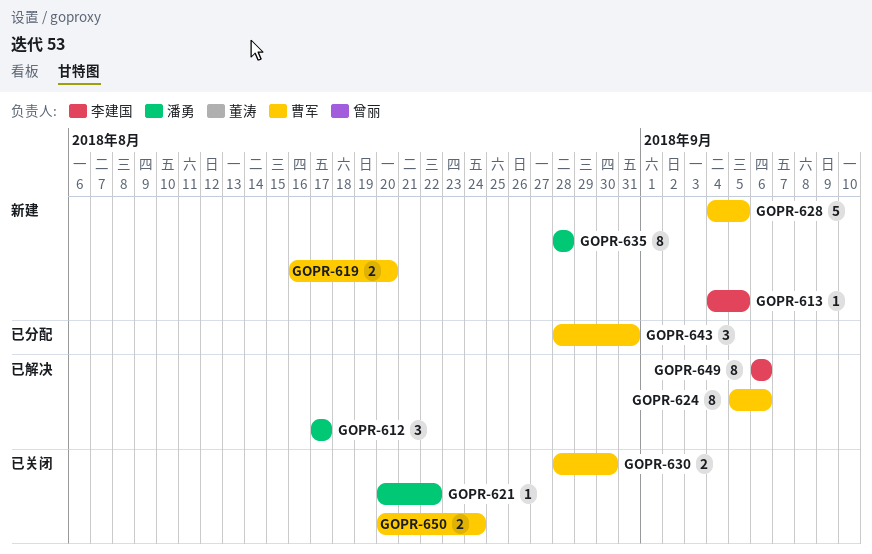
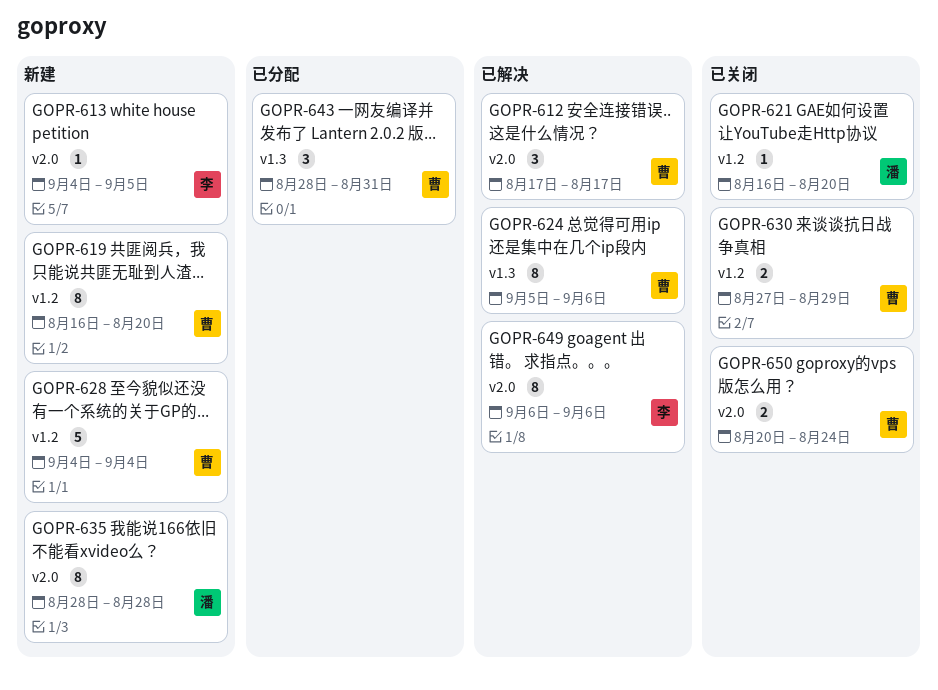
GOPR-612, owner: 潘勇 -> 曹军
GOPR-619, estimate: 2 -> 8
GOPR-621, start: Aug 20 -> Aug 16
GOPR-621, due: Aug 22 -> Aug 20
GOPR-628, due: Sep 5 -> Sep 4
GOPR-630, start: Aug 28 -> Aug 27
GOPR-630, due: Aug 30 -> Aug 29

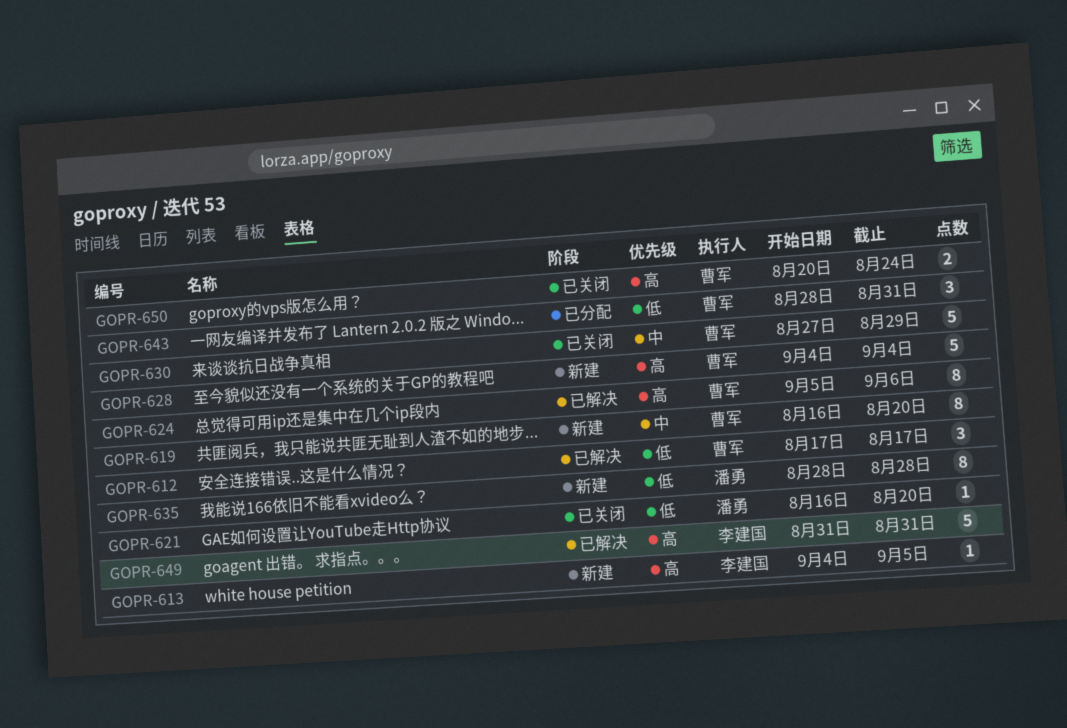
GOPR-630, estimate: 2 -> 5
GOPR-649, estimate: 8 -> 5
GOPR-649, start: Sep 6 -> Aug 31
GOPR-649, due: Sep 6 -> Aug 31

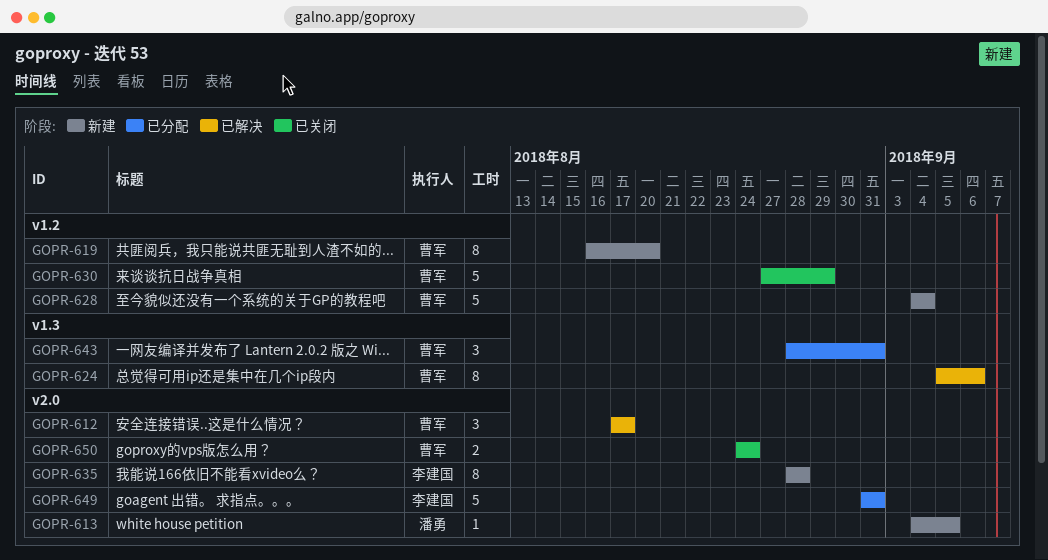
GOPR-613, owner: 李建国 -> 潘勇
GOPR-621: present -> none
GOPR-635, owner: 潘勇 -> 李建国
GOPR-649, status: 已解决 -> 已分配
GOPR-650, start: Aug 20 -> Aug 24

